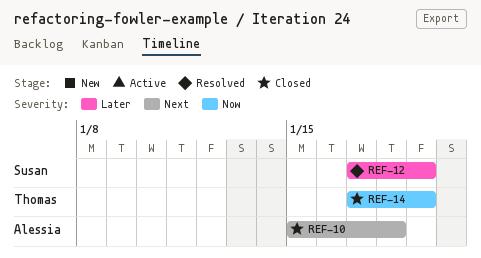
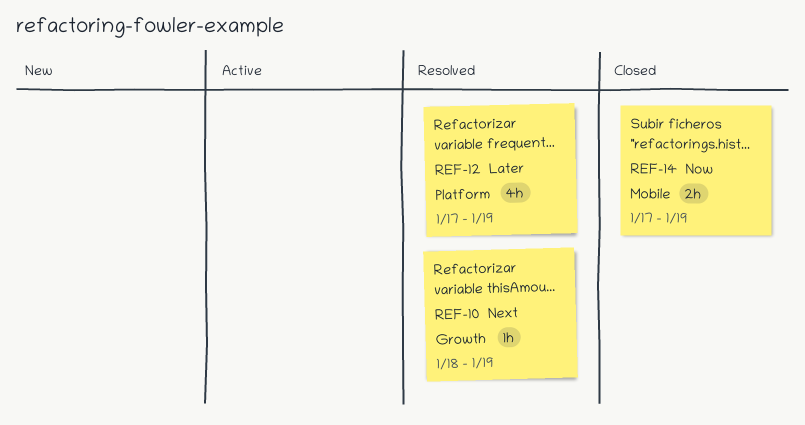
REF-10, status: Closed -> Resolved
REF-10, start: Jan 15 -> Jan 18
REF-10, due: Jan 18 -> Jan 19

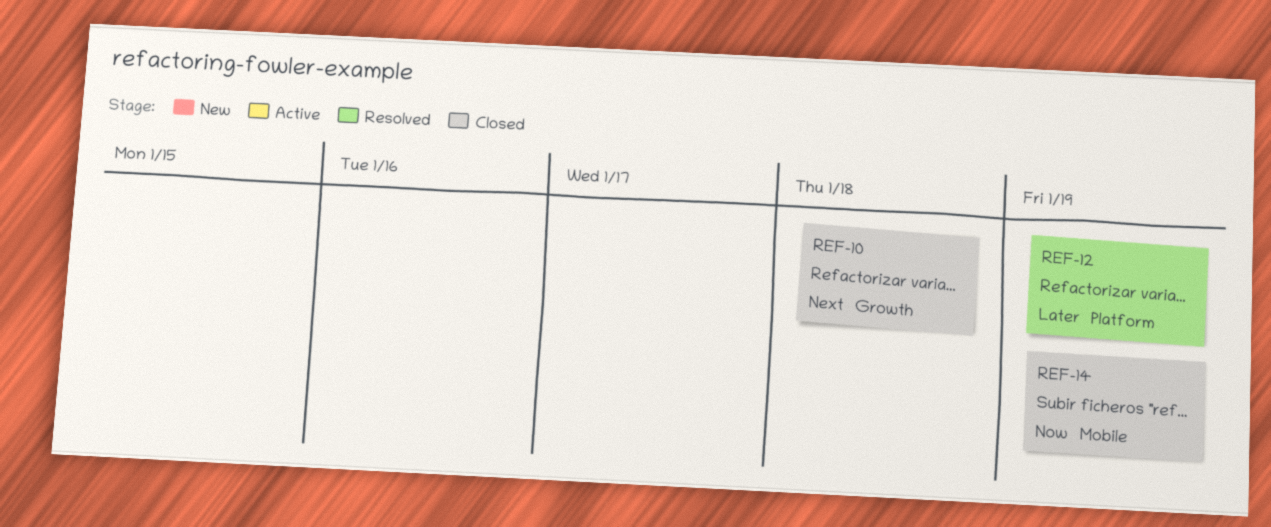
REF-10, status: Resolved -> Closed
REF-10, due: Jan 19 -> Jan 18

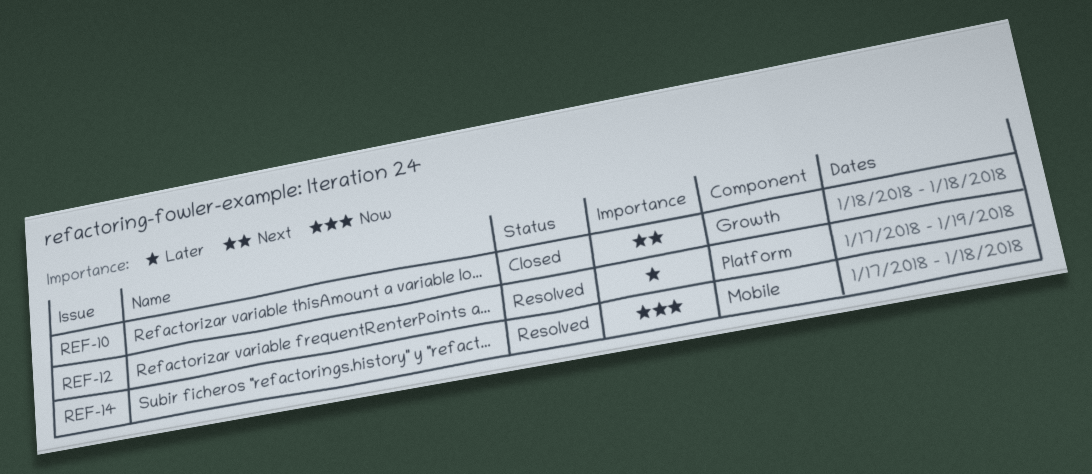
REF-14, status: Closed -> Resolved
REF-14, due: Jan 19 -> Jan 18

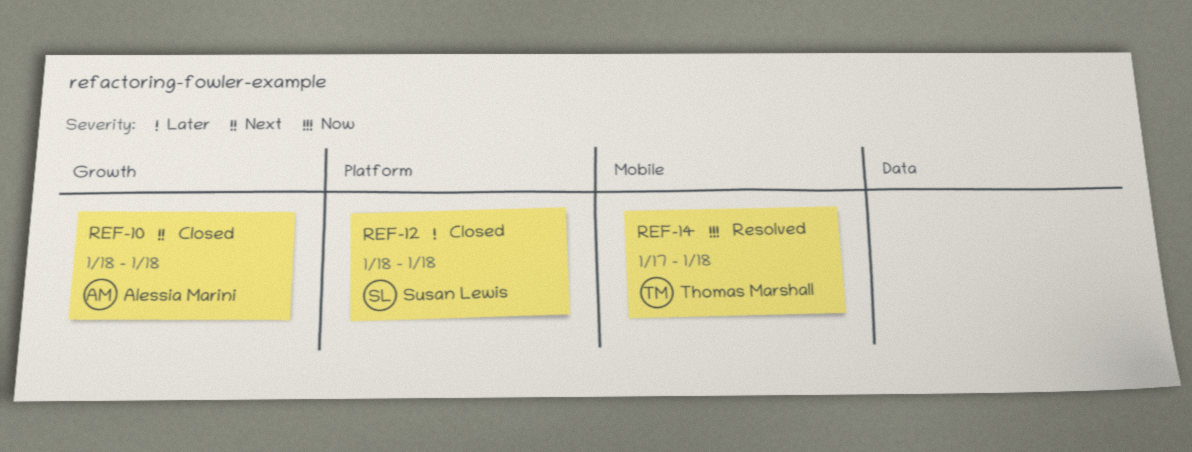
REF-12, status: Resolved -> Closed
REF-12, start: Jan 17 -> Jan 18
REF-12, due: Jan 19 -> Jan 18

